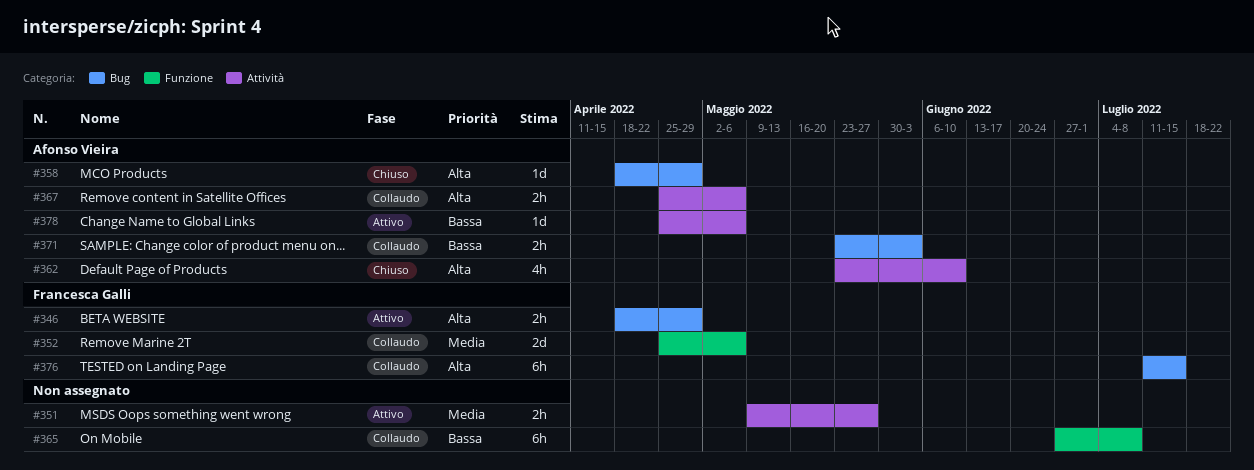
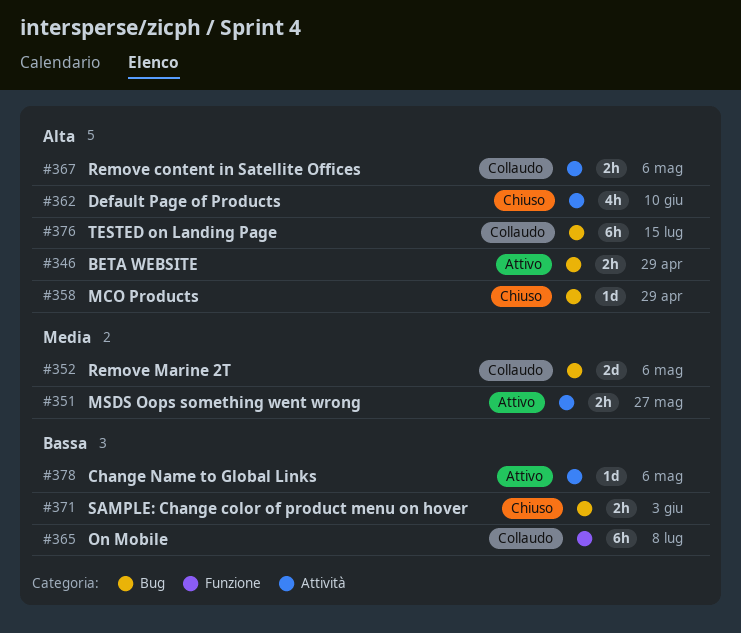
#352, label: Funzione -> Bug
#371, status: Collaudo -> Chiuso

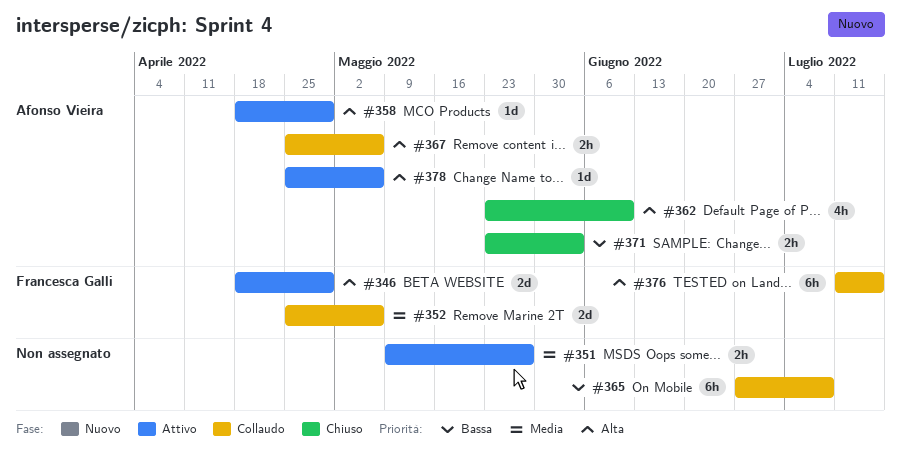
#346, estimate: 2h -> 2d
#358, status: Chiuso -> Attivo
#378, priority: Bassa -> Alta

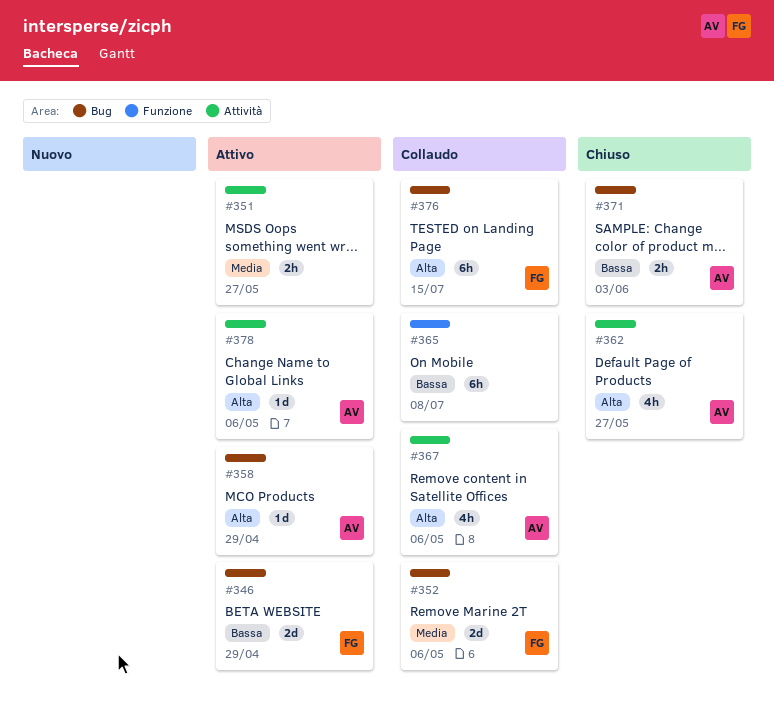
#346, priority: Alta -> Bassa
#362, due: Jun 10 -> May 27
#367, estimate: 2h -> 4h

